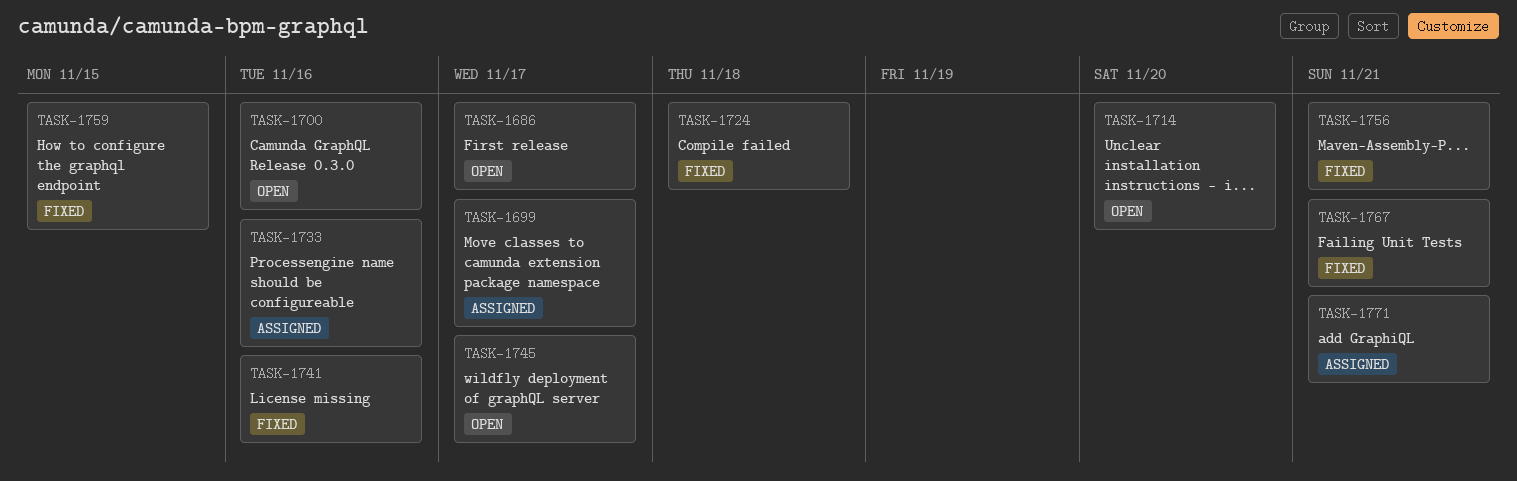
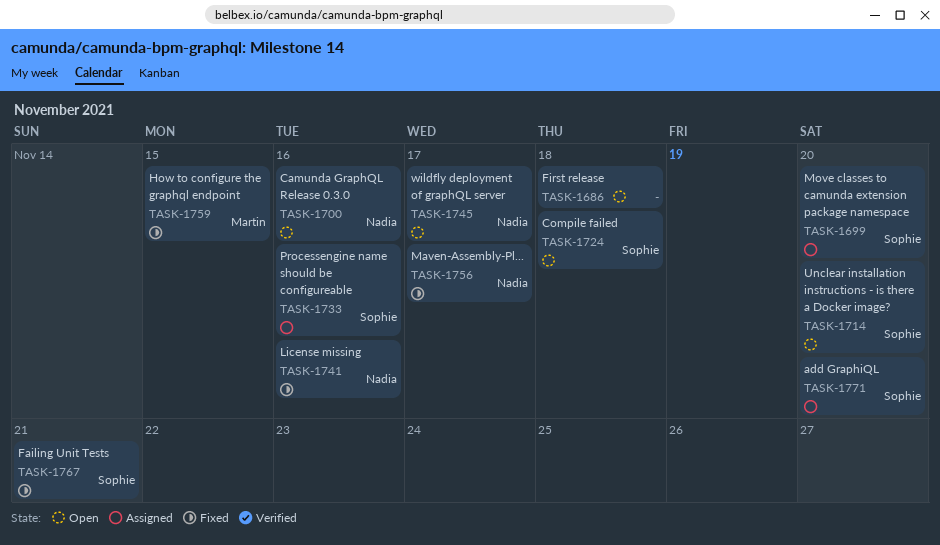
TASK-1686, due: Nov 17 -> Nov 18
TASK-1699, due: Nov 17 -> Nov 20
TASK-1724, status: Fixed -> Open
TASK-1756, due: Nov 21 -> Nov 17
TASK-1771, due: Nov 21 -> Nov 20

